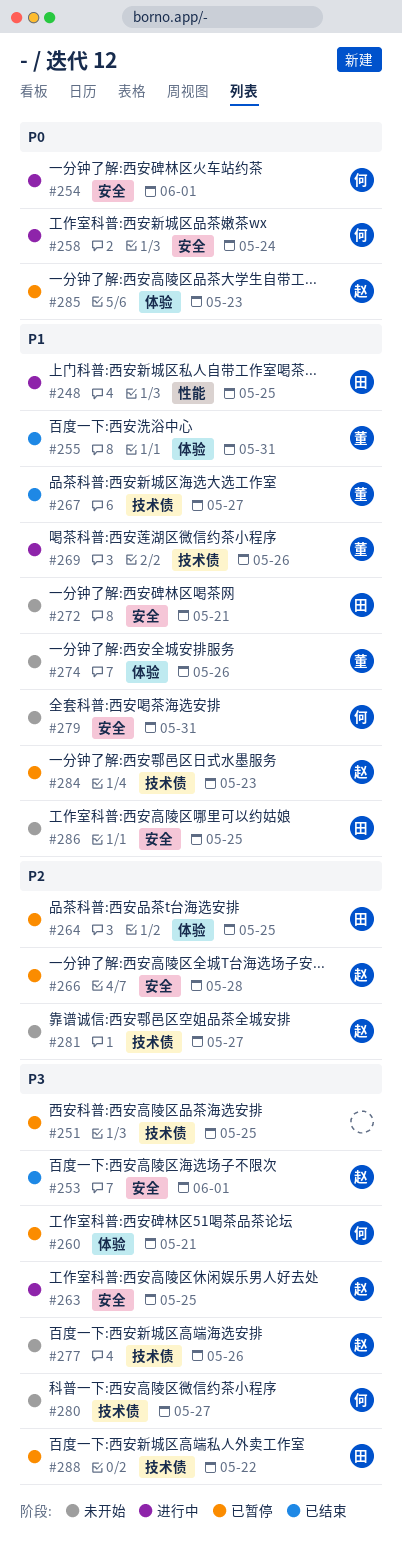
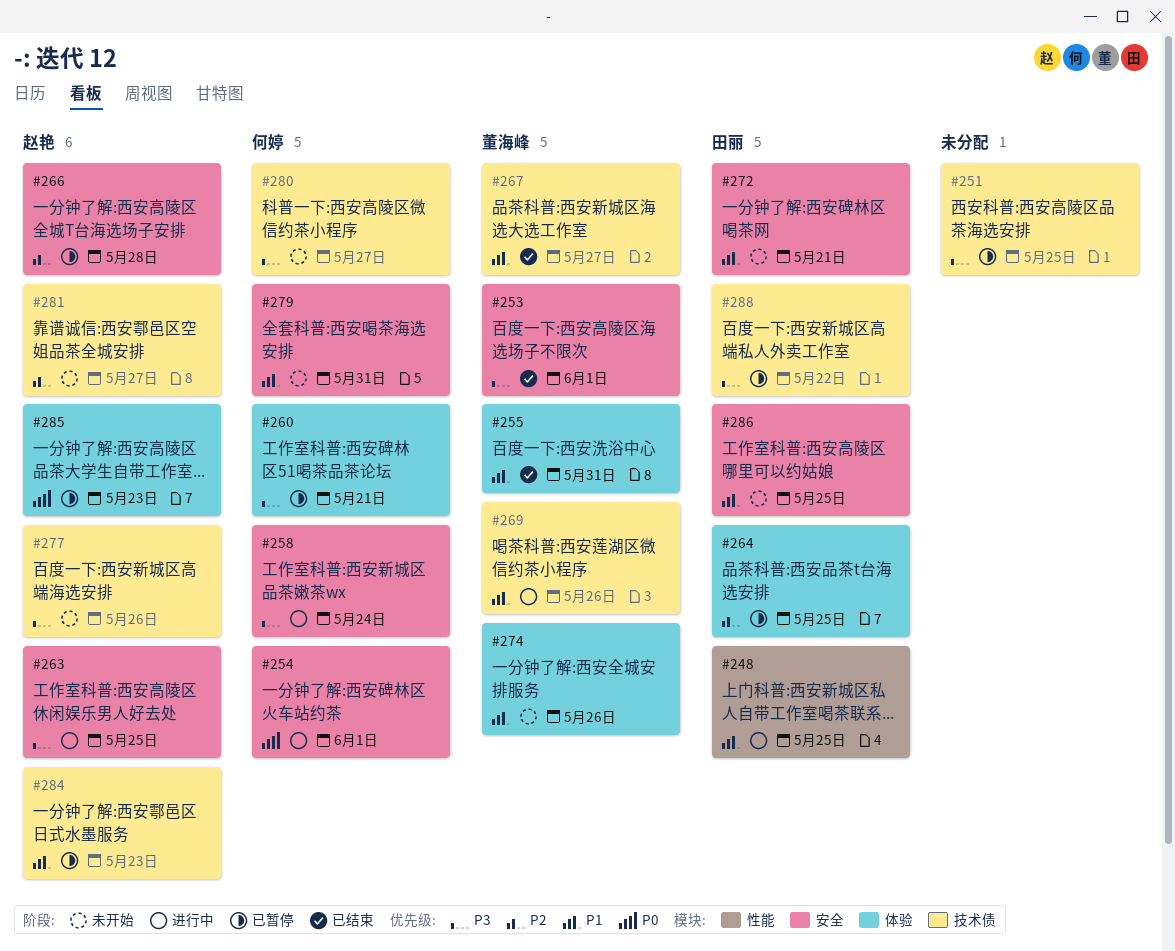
#253, owner: 赵艳 -> 董海峰
#258, priority: P0 -> P3

